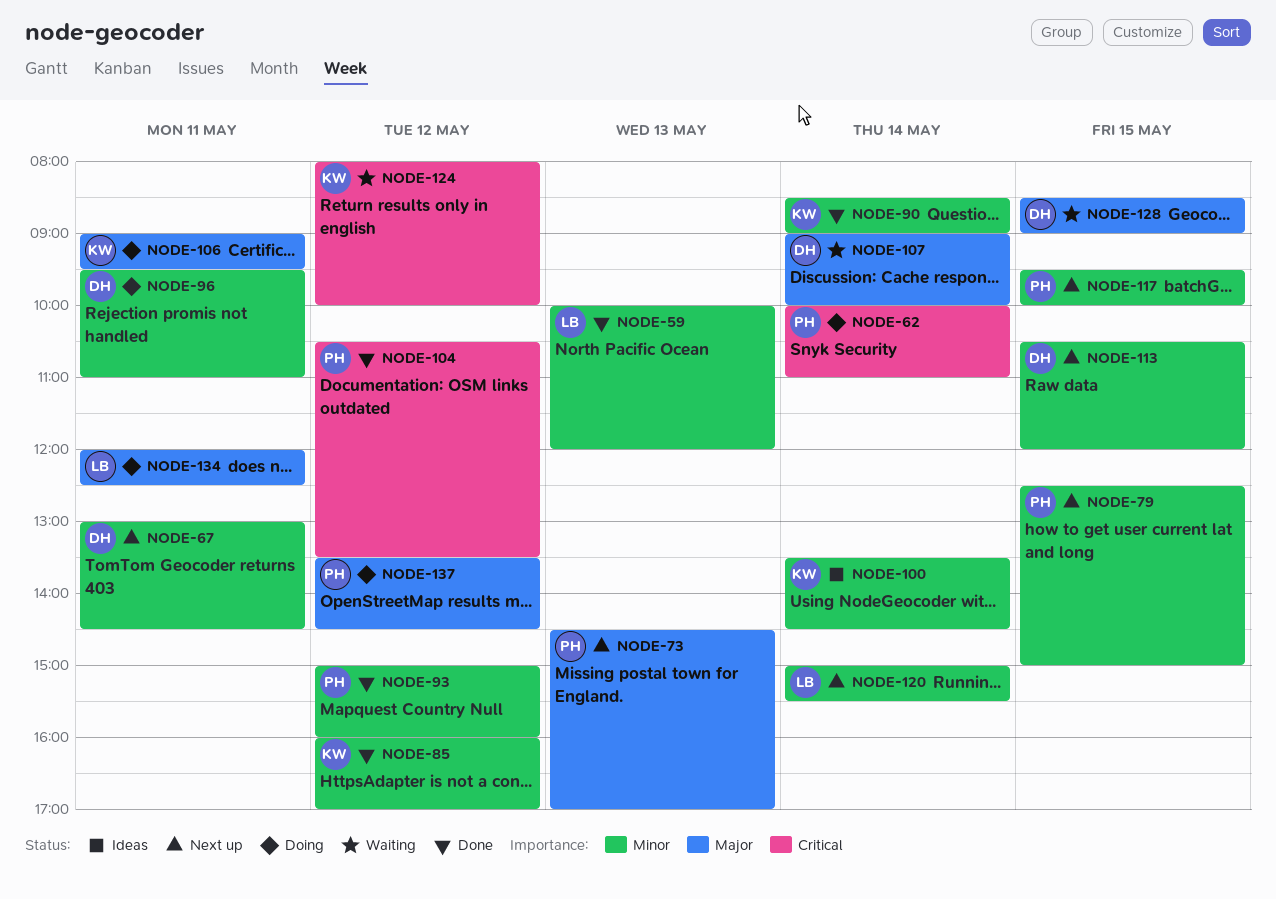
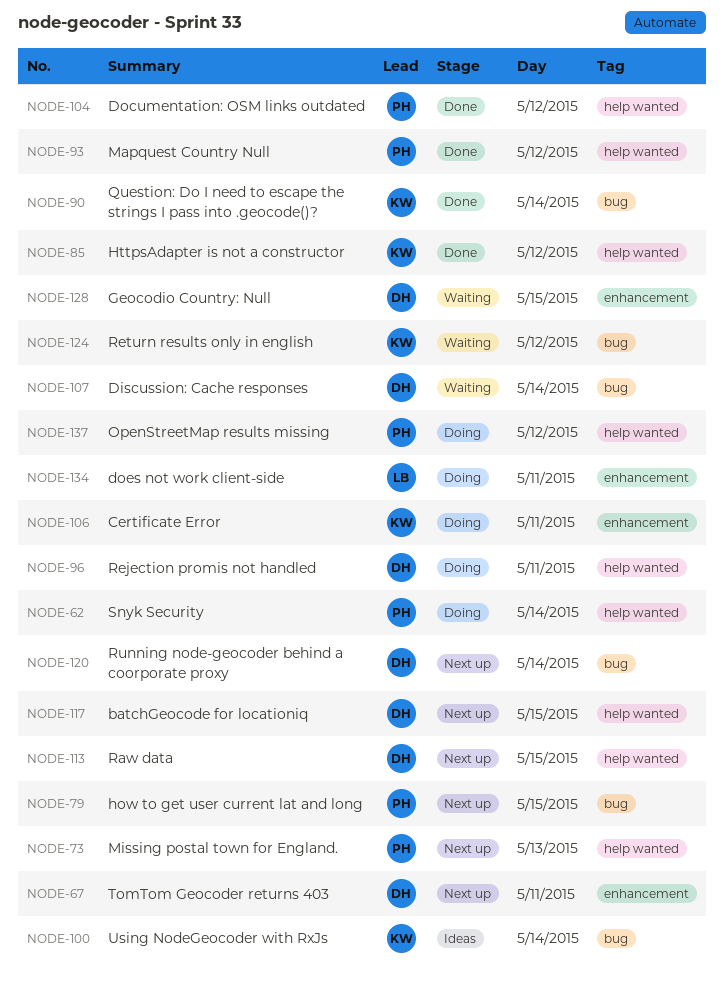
NODE-59: present -> none
NODE-117, owner: PH -> DH
NODE-120, owner: LB -> DH

